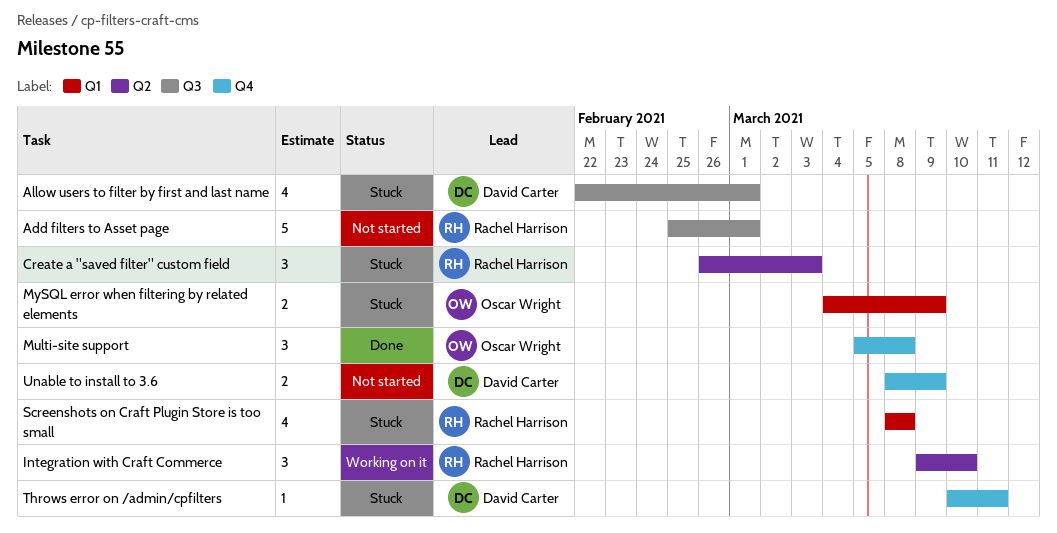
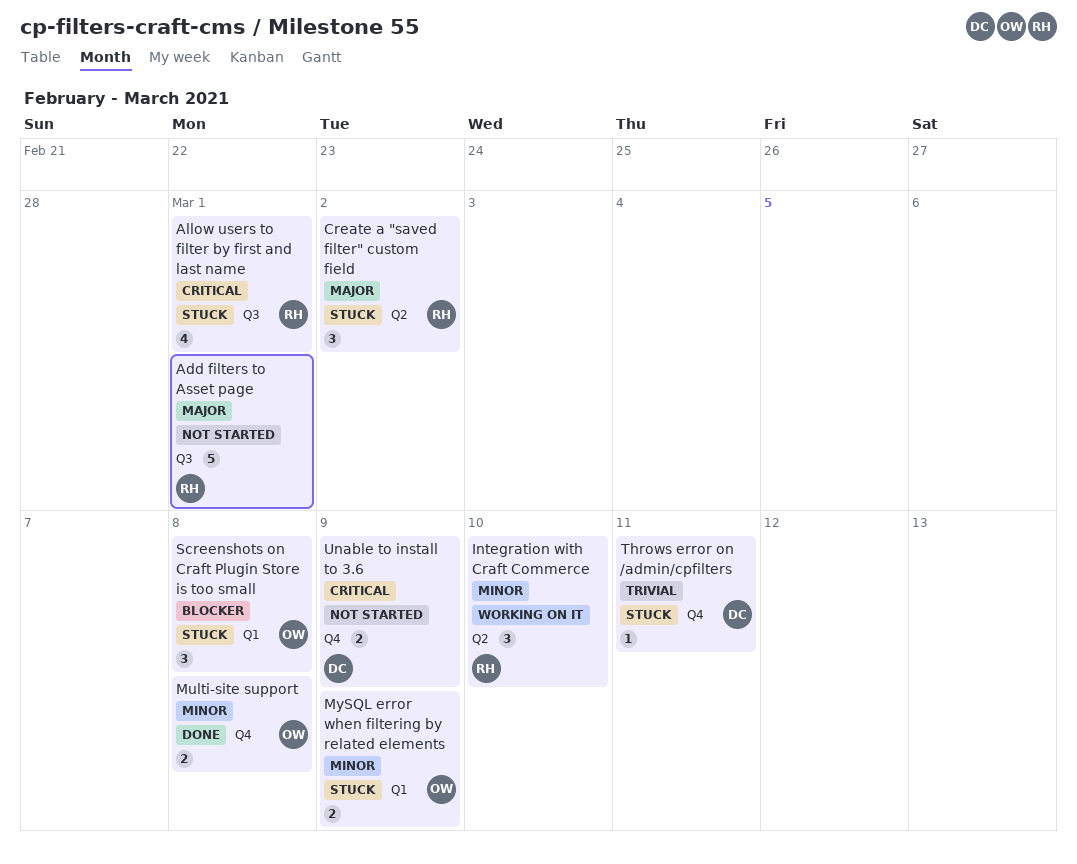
Allow users to filter by first and last name, owner: David Carter -> Rachel Harrison
Create a "saved filter" custom field, due: Mar 3 -> Mar 2
Multi-site support, estimate: 3 -> 2
Screenshots on Craft Plugin Store is too small, owner: Rachel Harrison -> Oscar Wright
Screenshots on Craft Plugin Store is too small, estimate: 4 -> 3

